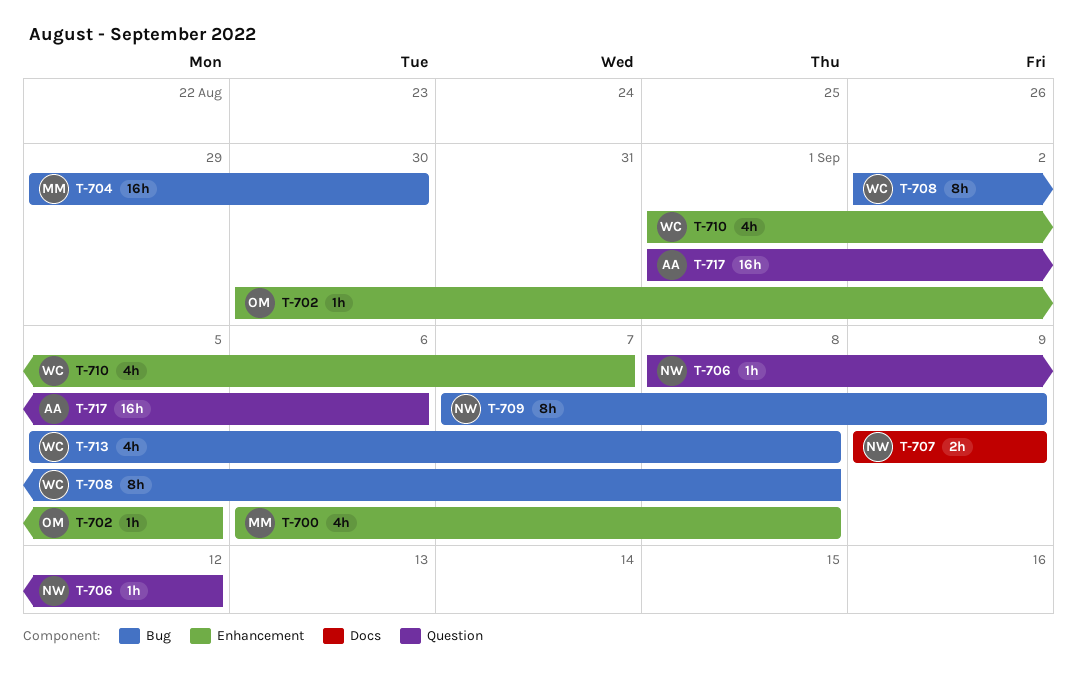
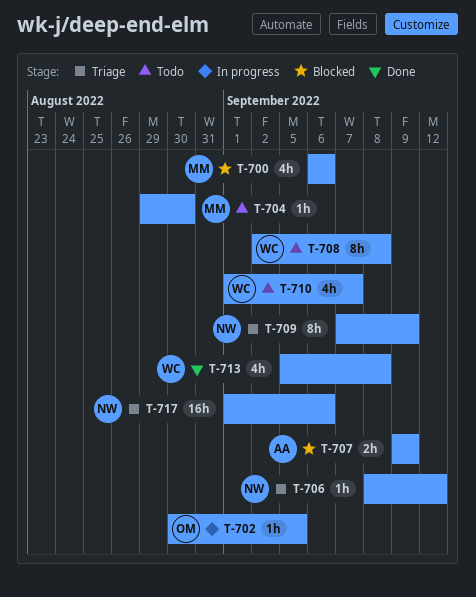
T-700, due: Sep 8 -> Sep 6
T-704, estimate: 16h -> 1h
T-707, owner: NW -> AA
T-717, owner: AA -> NW

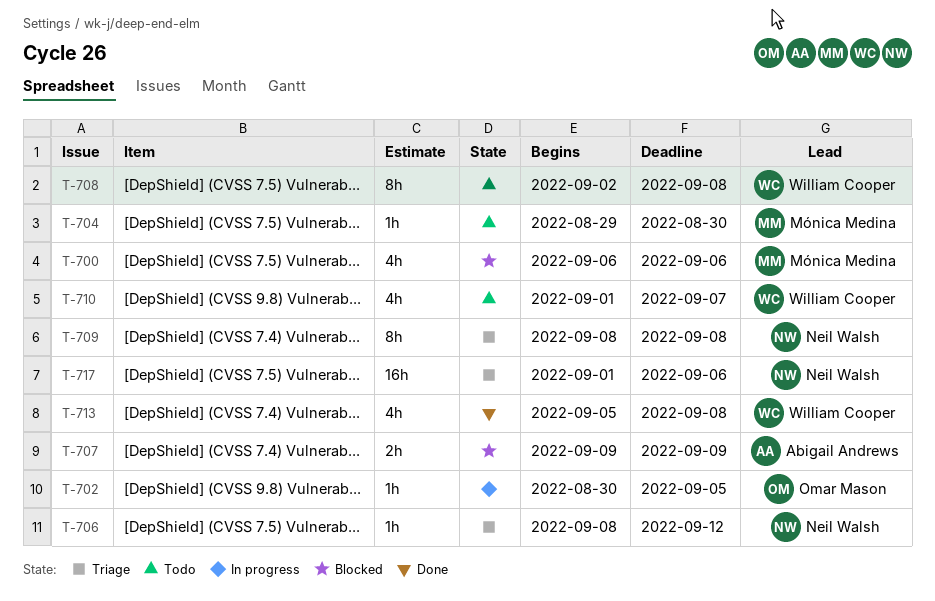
T-709, start: Sep 7 -> Sep 8
T-709, due: Sep 9 -> Sep 8

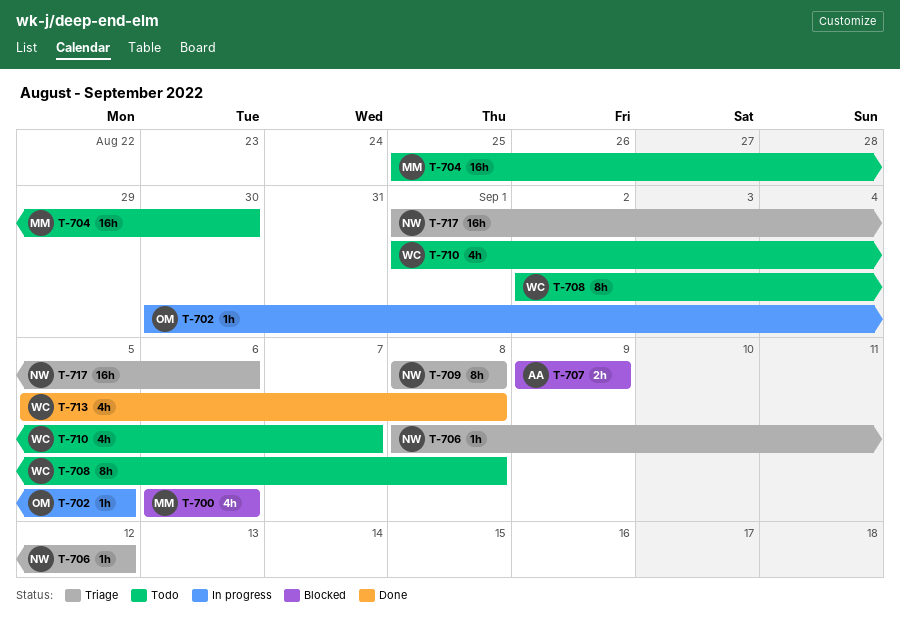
T-704, estimate: 1h -> 16h
T-704, start: Aug 29 -> Aug 25

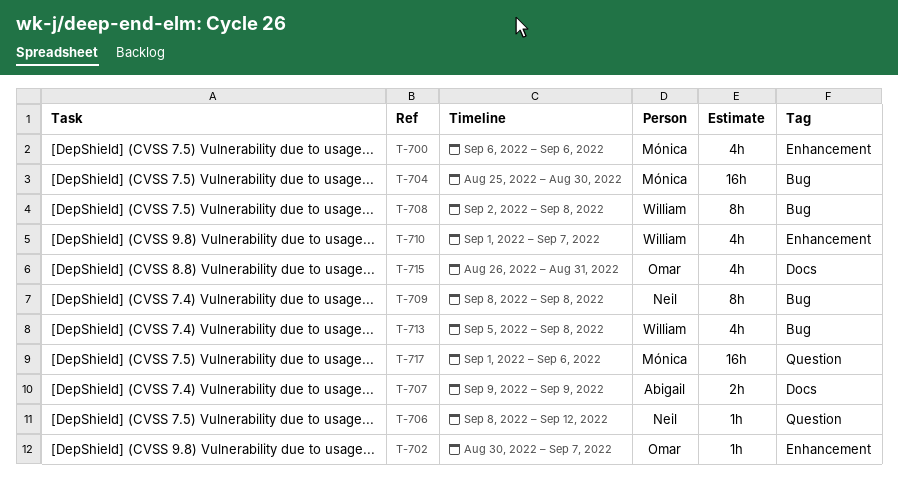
T-702, due: Sep 5 -> Sep 7
T-715: none -> present
T-717, owner: Neil -> Mónica

